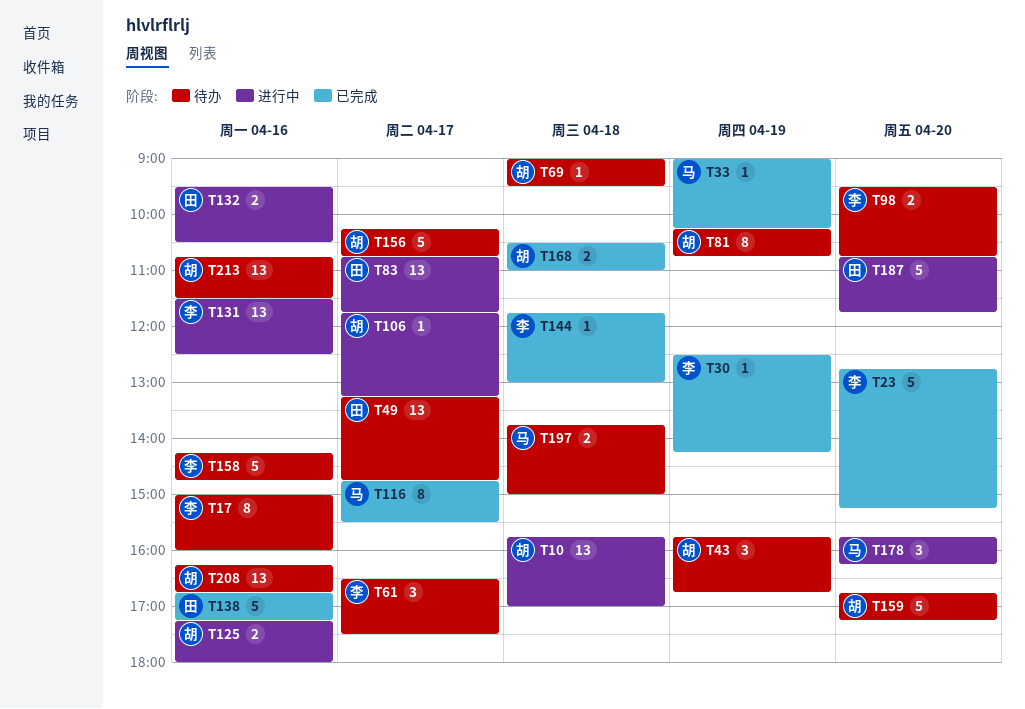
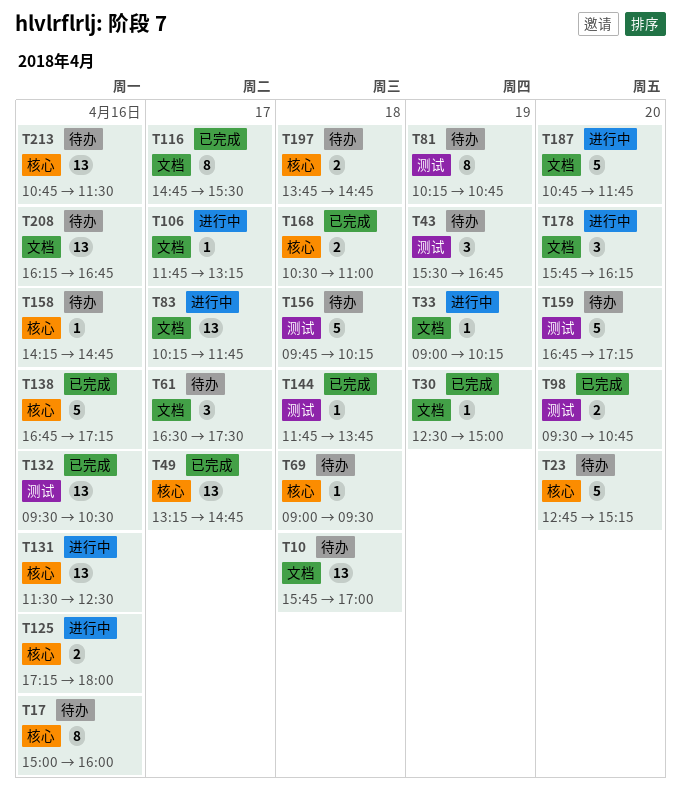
T10, status: 进行中 -> 待办
T23, status: 已完成 -> 待办
T30, ends: 14:15 -> 15:00
T33, status: 已完成 -> 进行中
T43, begins: 15:45 -> 15:30
T49, status: 待办 -> 已完成
T83, begins: 10:45 -> 10:15
T98, status: 待办 -> 已完成
T132, status: 进行中 -> 已完成
T132, estimate: 2 -> 13
T144, ends: 13:00 -> 13:45
T156, day: Apr 17 -> Apr 18
T156, begins: 10:15 -> 09:45
T156, ends: 10:45 -> 10:15
T158, estimate: 5 -> 1
T197, ends: 15:00 -> 14:45

